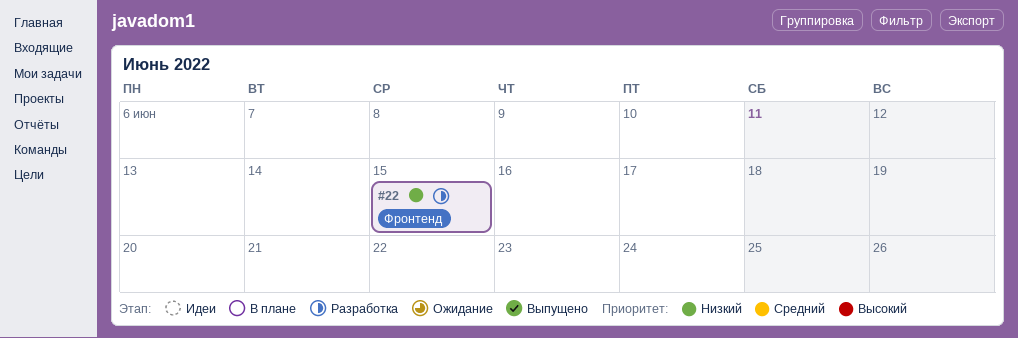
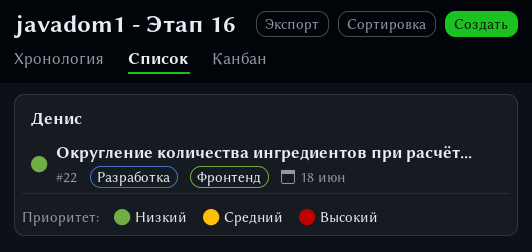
#22, due: Jun 15 -> Jun 18

